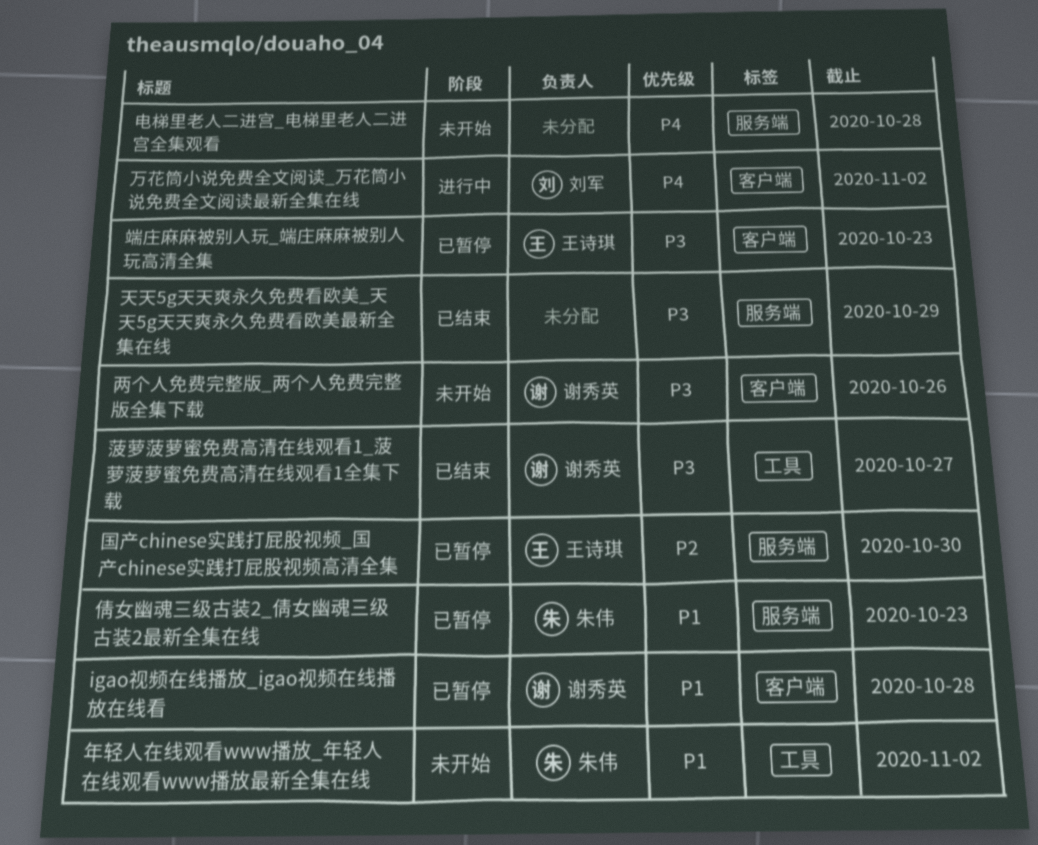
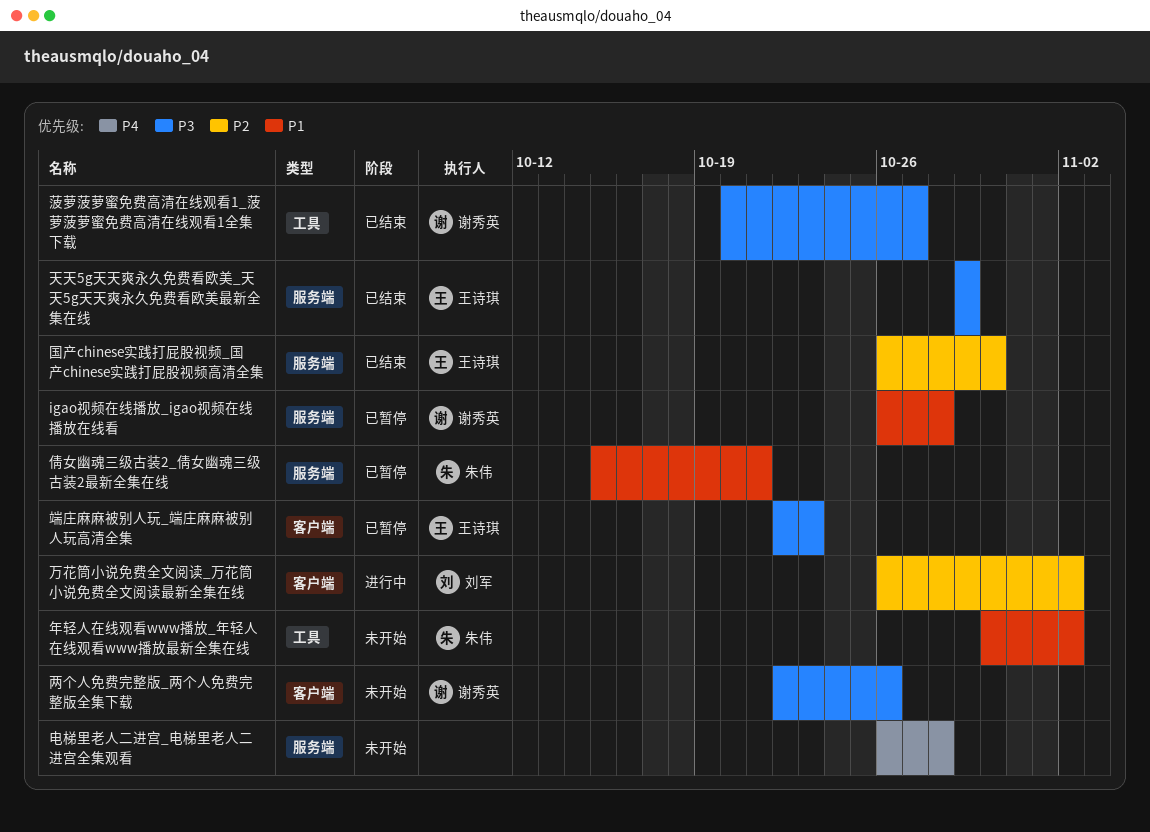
igao视频在线播放_igao视频在线播放在线看, label: 客户端 -> 服务端
万花筒小说免费全文阅读_万花筒小说免费全文阅读最新全集在线, priority: P4 -> P2
倩女幽魂三级古装2_倩女幽魂三级古装2最新全集在线, due: Oct 23 -> Oct 21
国产chinese实践打屁股视频_国产chinese实践打屁股视频高清全集, status: 已暂停 -> 已结束
天天5g天天爽永久免费看欧美_天天5g天天爽永久免费看欧美最新全集在线, owner: none -> 王诗琪

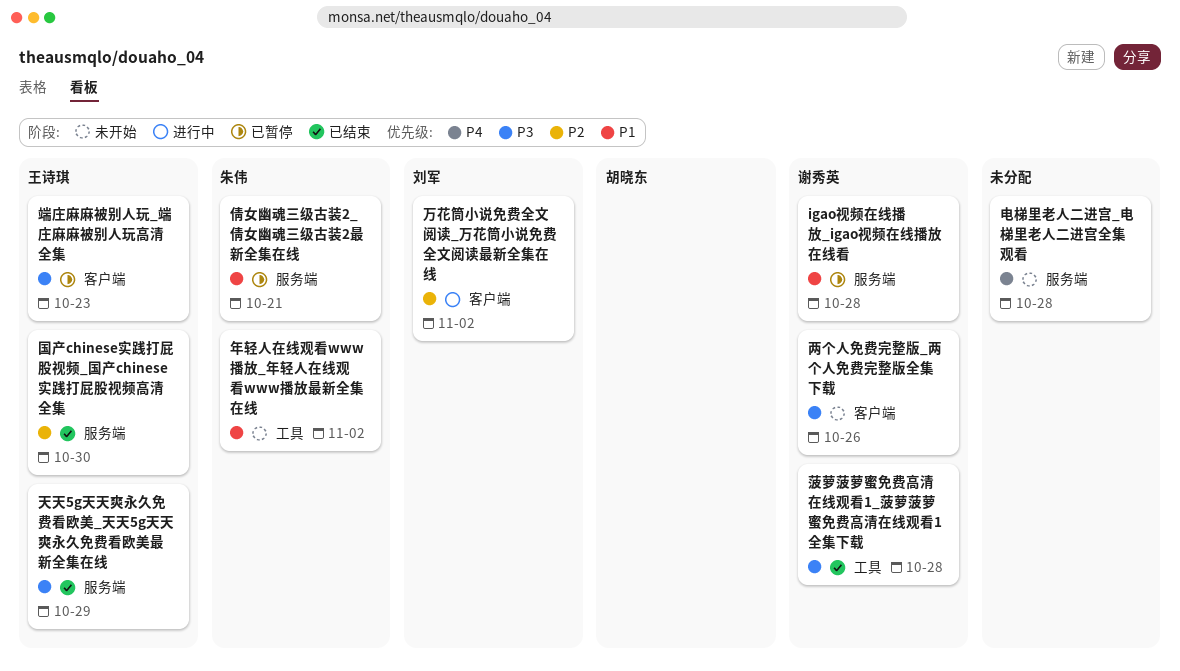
菠萝菠萝蜜免费高清在线观看1_菠萝菠萝蜜免费高清在线观看1全集下载, due: Oct 27 -> Oct 28

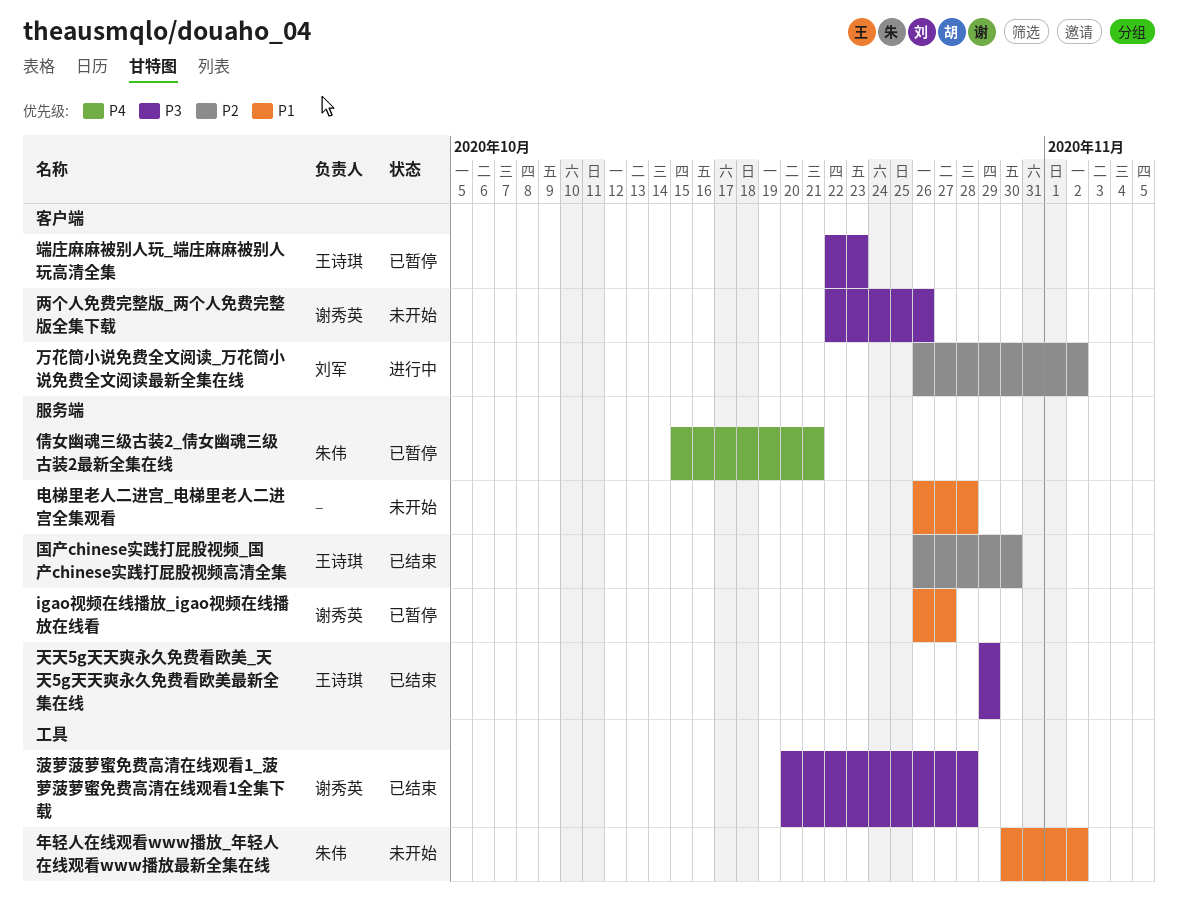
igao视频在线播放_igao视频在线播放在线看, due: Oct 28 -> Oct 27
倩女幽魂三级古装2_倩女幽魂三级古装2最新全集在线, priority: P1 -> P4
电梯里老人二进宫_电梯里老人二进宫全集观看, priority: P4 -> P1

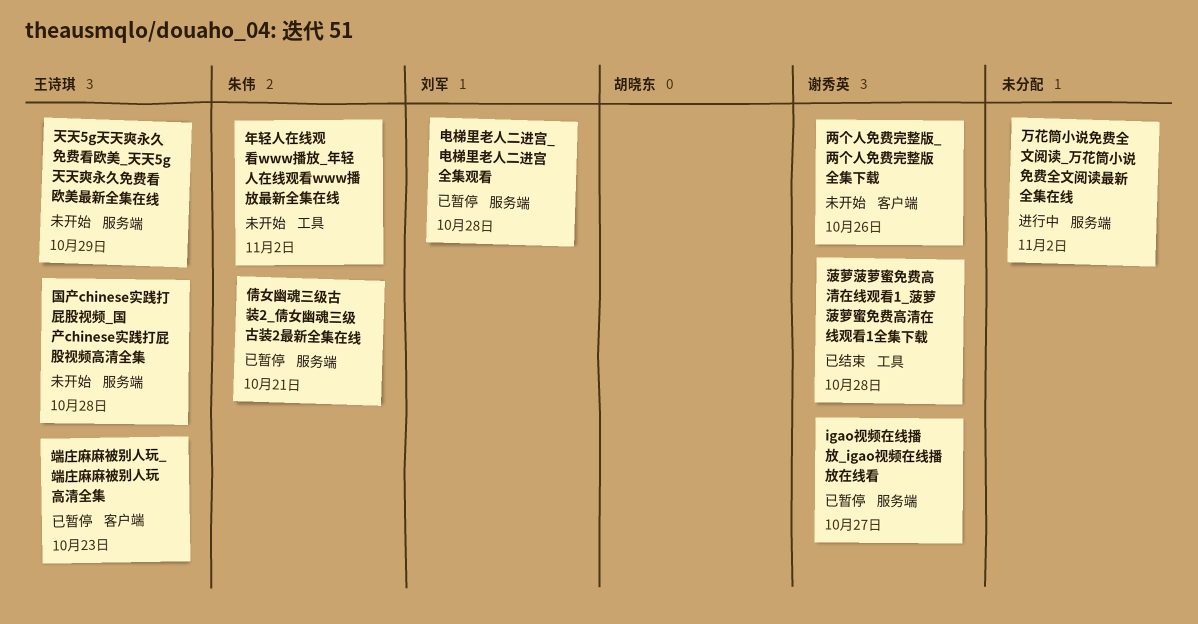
万花筒小说免费全文阅读_万花筒小说免费全文阅读最新全集在线, owner: 刘军 -> none
万花筒小说免费全文阅读_万花筒小说免费全文阅读最新全集在线, label: 客户端 -> 服务端
国产chinese实践打屁股视频_国产chinese实践打屁股视频高清全集, status: 已结束 -> 未开始
国产chinese实践打屁股视频_国产chinese实践打屁股视频高清全集, due: Oct 30 -> Oct 28
天天5g天天爽永久免费看欧美_天天5g天天爽永久免费看欧美最新全集在线, status: 已结束 -> 未开始
电梯里老人二进宫_电梯里老人二进宫全集观看, status: 未开始 -> 已暂停
电梯里老人二进宫_电梯里老人二进宫全集观看, owner: none -> 刘军

